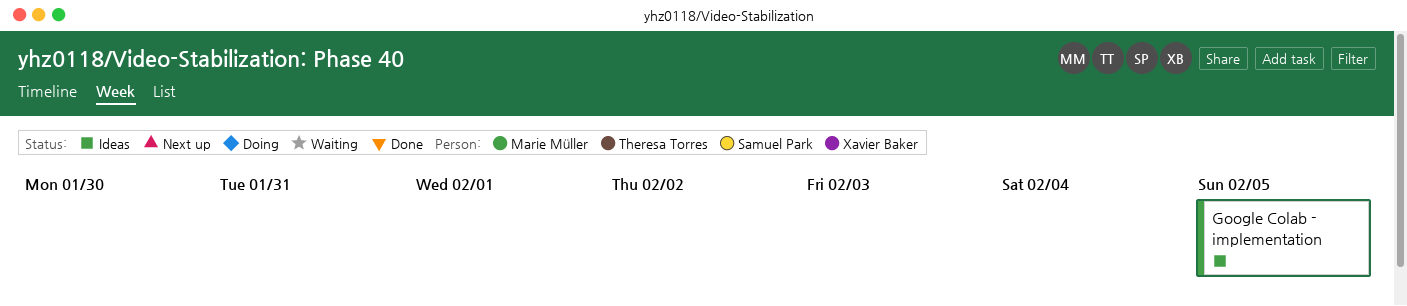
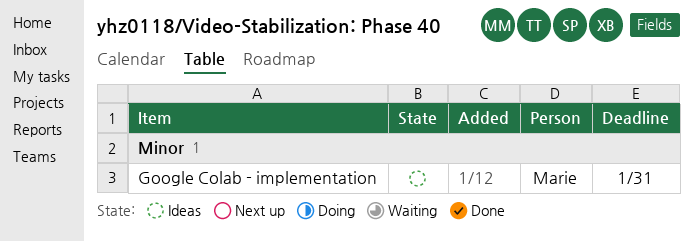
Google Colab - implementation, due: Feb 5 -> Jan 31

